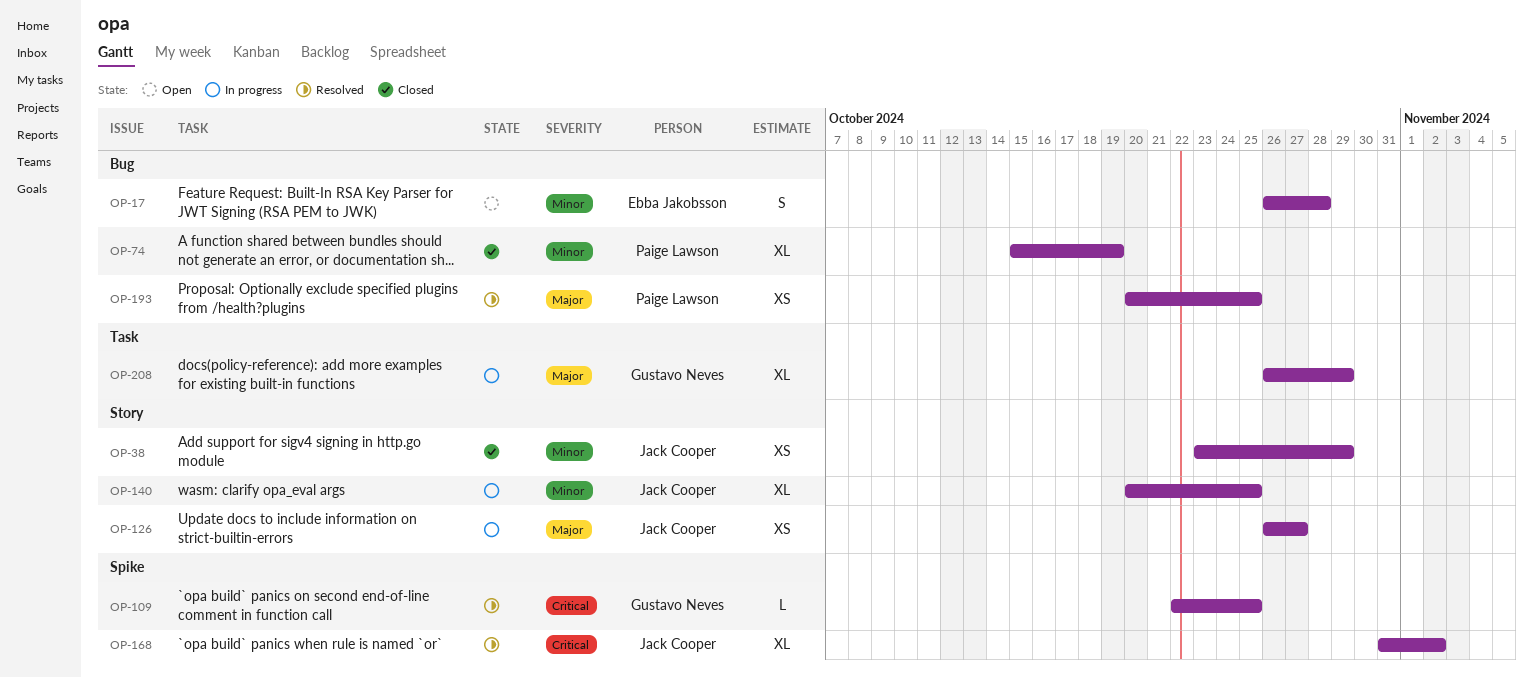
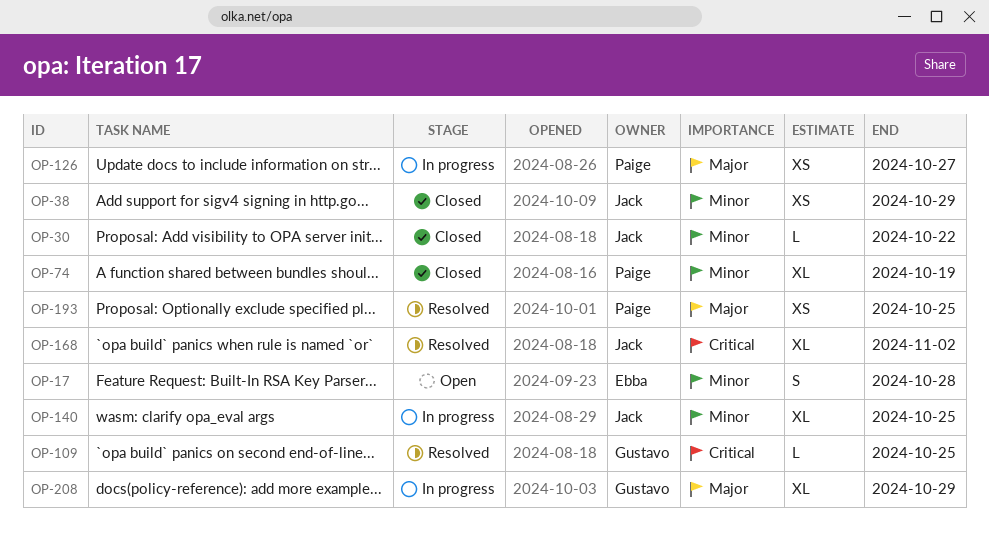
OP-30: none -> present
OP-126, owner: Jack Cooper -> Paige Lawson

